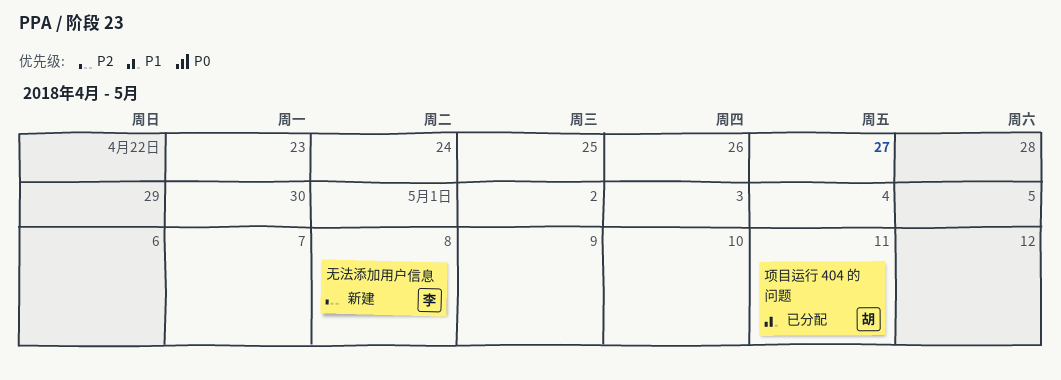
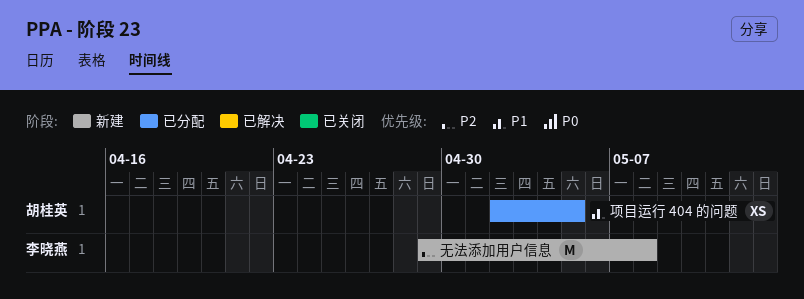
项目运行 404 的问题, due: May 11 -> May 5

